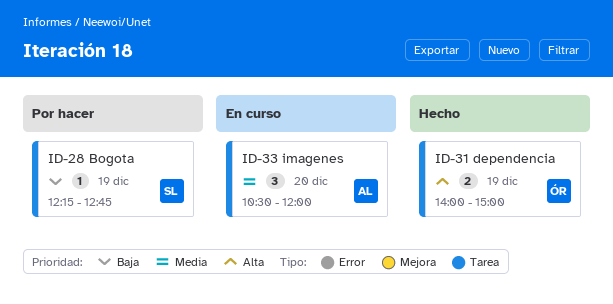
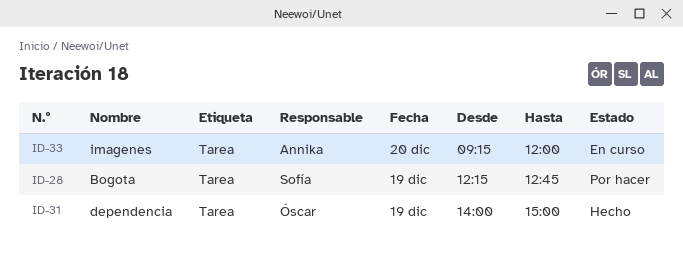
ID-33, begins: 10:30 -> 09:15

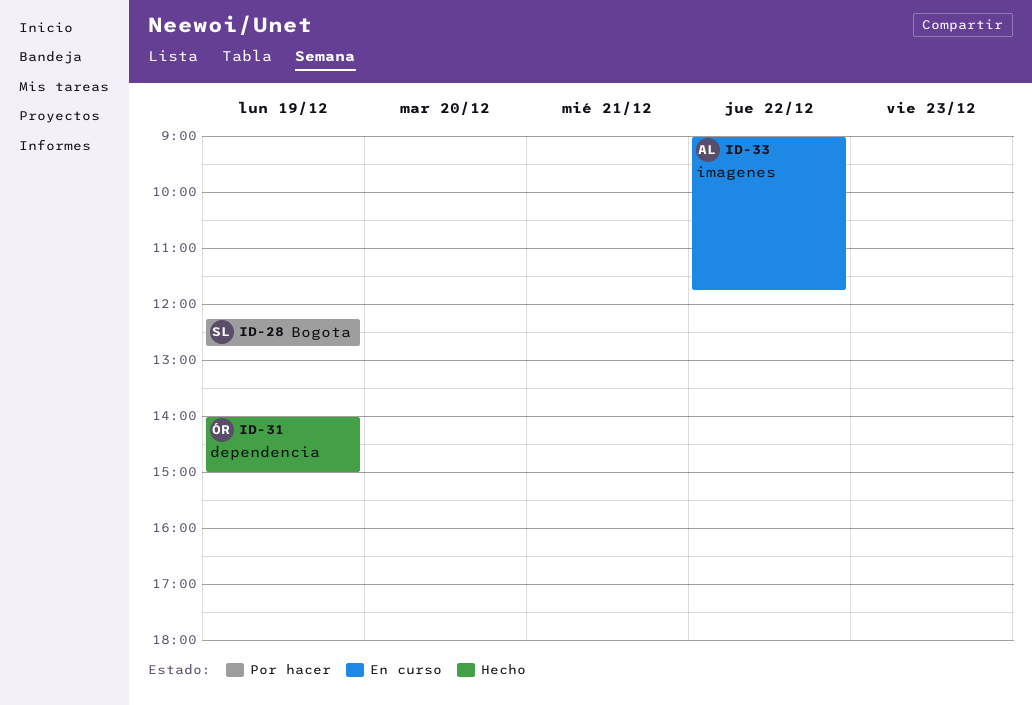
ID-33, day: Dec 20 -> Dec 22
ID-33, begins: 09:15 -> 09:00
ID-33, ends: 12:00 -> 11:45

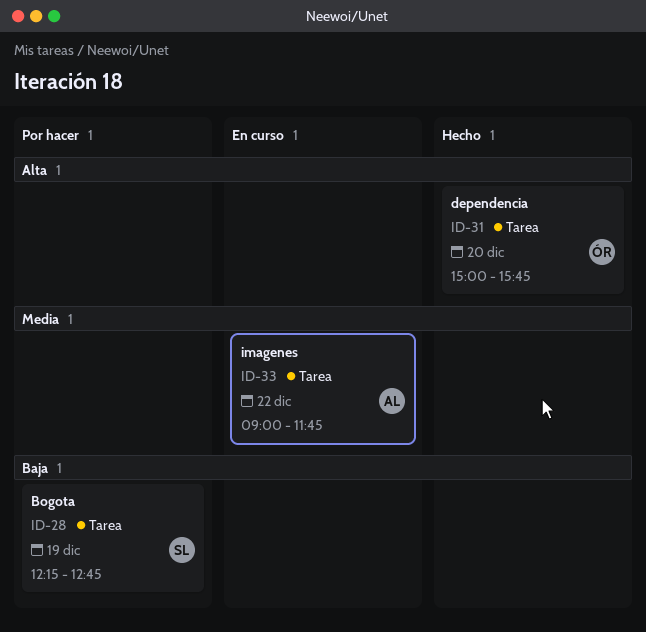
ID-31, day: Dec 19 -> Dec 20
ID-31, begins: 14:00 -> 15:00
ID-31, ends: 15:00 -> 15:45

